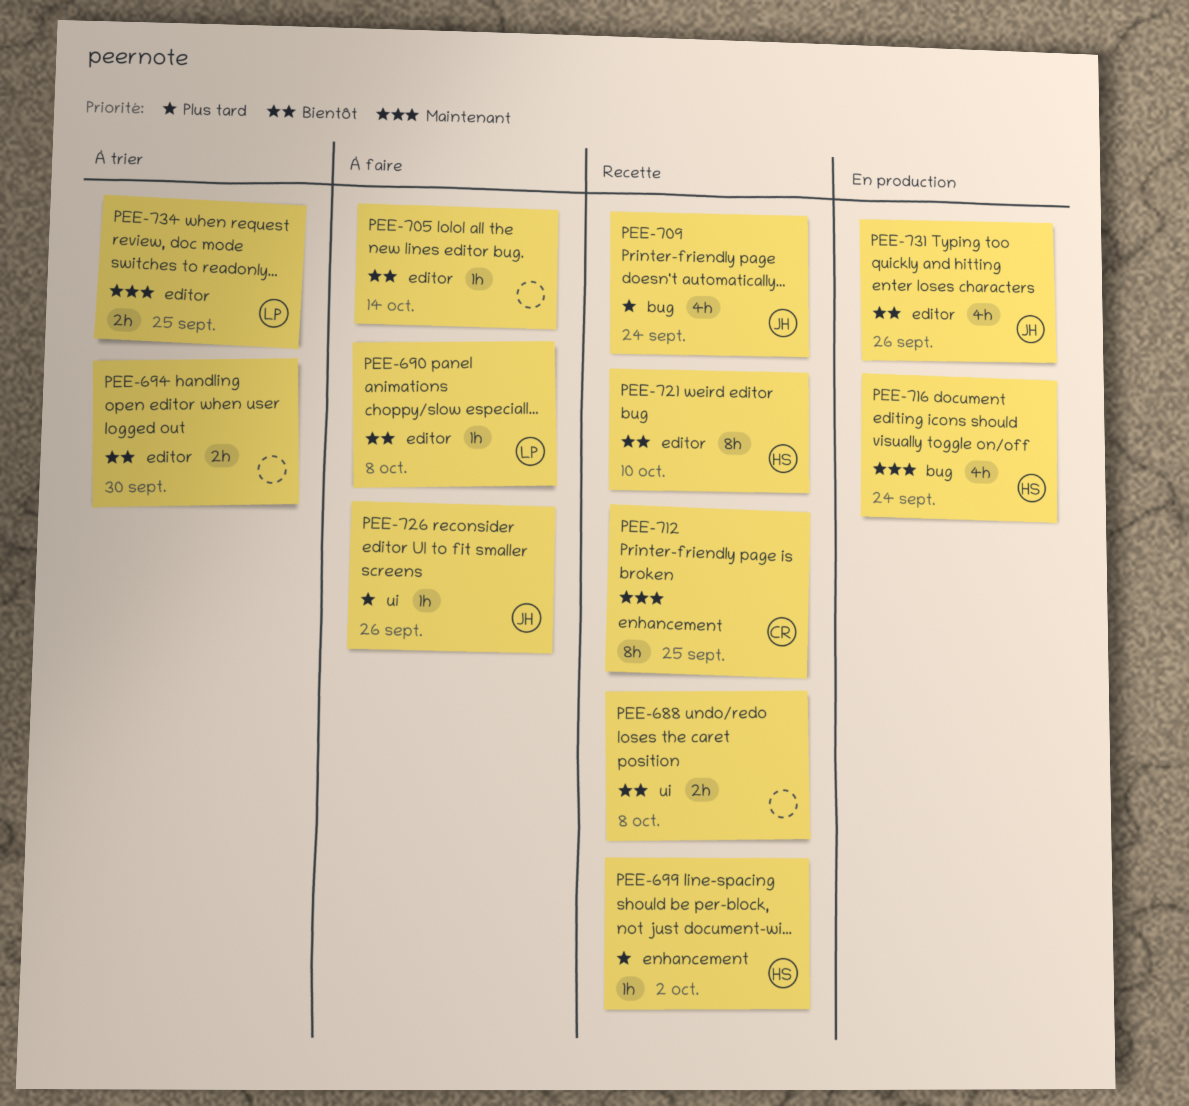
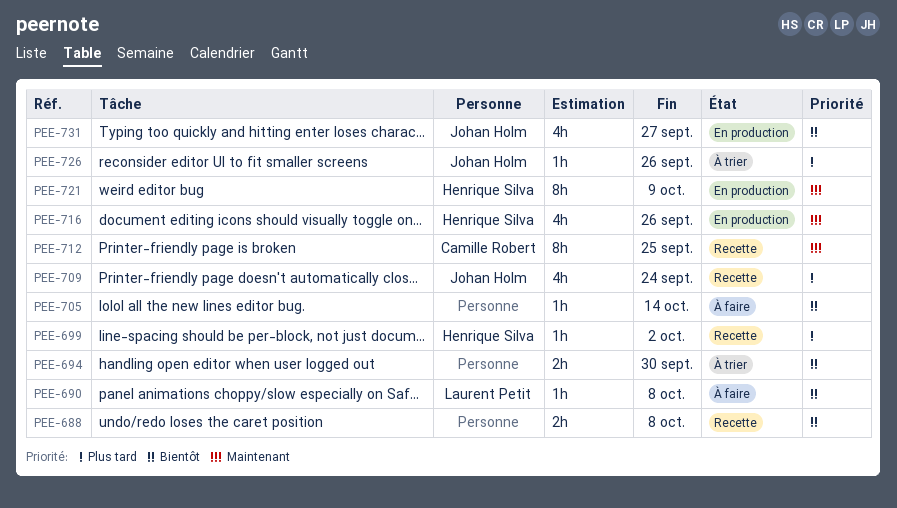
PEE-716, due: Sep 24 -> Sep 26
PEE-721, status: Recette -> En production
PEE-721, priority: Bientôt -> Maintenant
PEE-721, due: Oct 10 -> Oct 9
PEE-726, status: À faire -> À trier
PEE-731, due: Sep 26 -> Sep 27
PEE-734: present -> none

